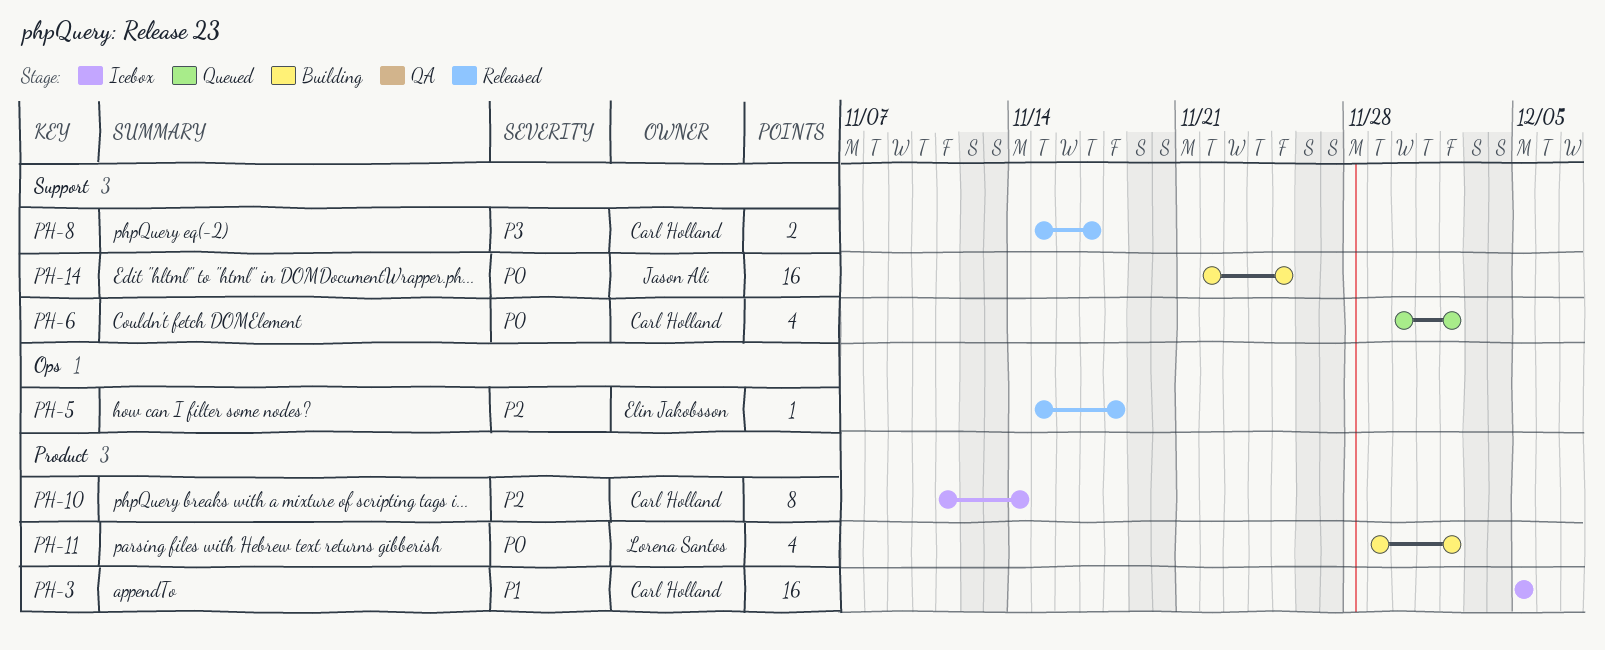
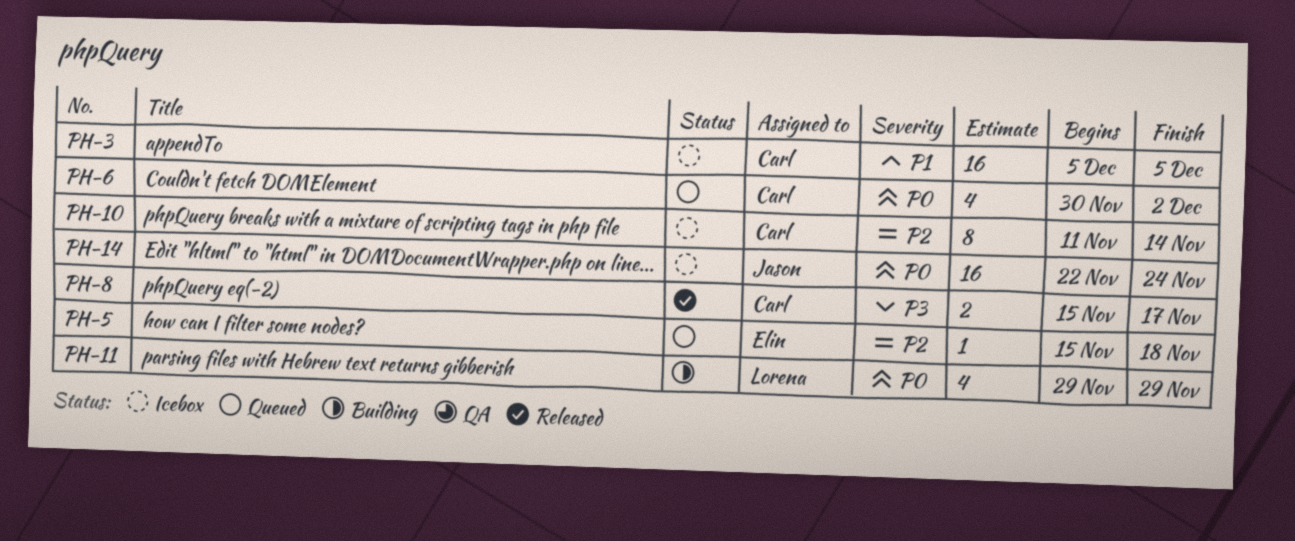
PH-5, status: Released -> Queued
PH-11, due: Dec 2 -> Nov 29
PH-14, status: Building -> Icebox
PH-14, due: Nov 25 -> Nov 24

